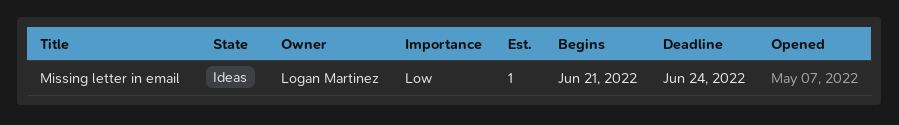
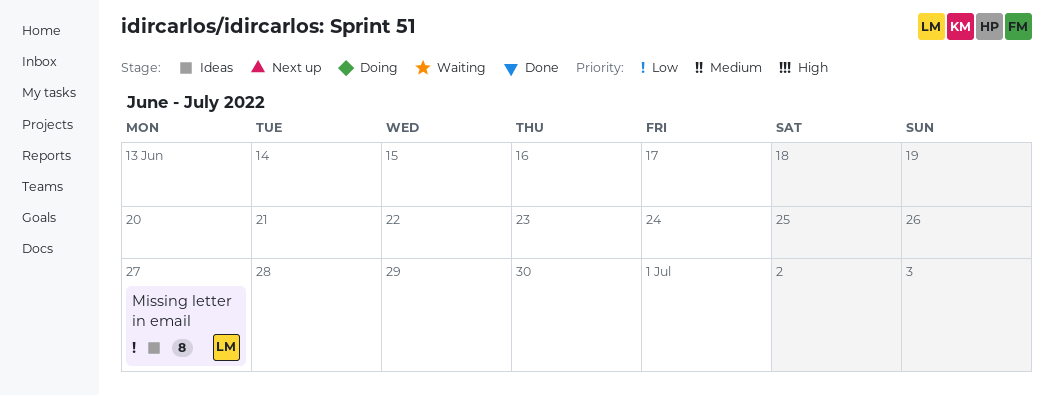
Missing letter in email, estimate: 1 -> 8
Missing letter in email, due: Jun 24 -> Jun 27

